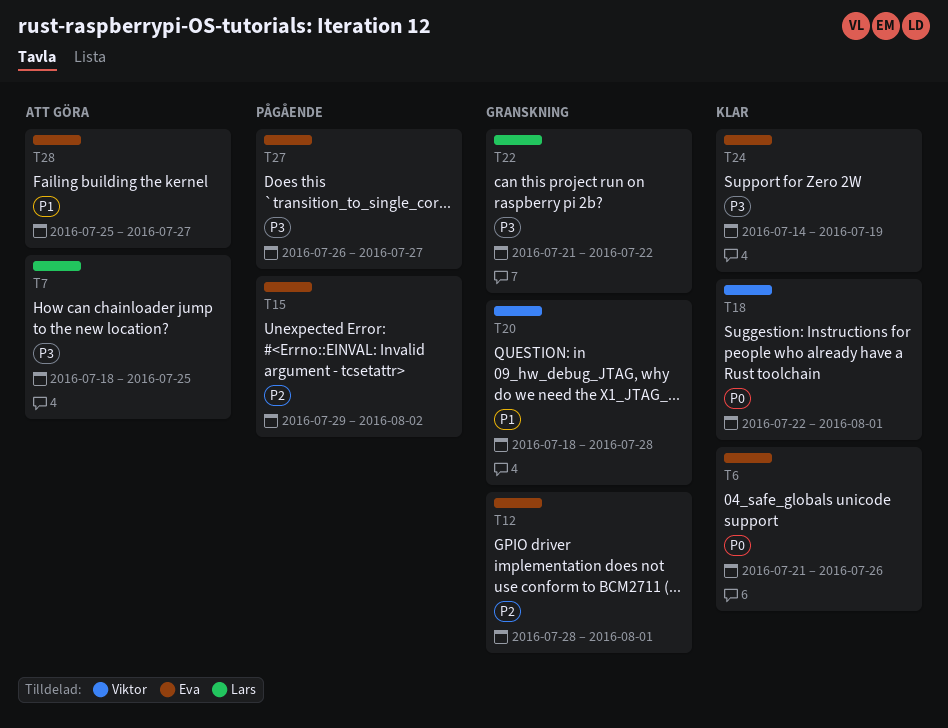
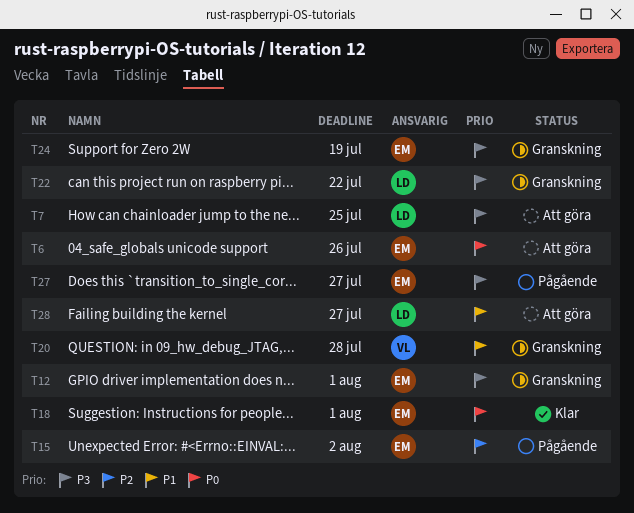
T6, status: Klar -> Att göra
T12, priority: P2 -> P3
T18, owner: Viktor -> Eva
T24, status: Klar -> Granskning
T28, owner: Eva -> Lars

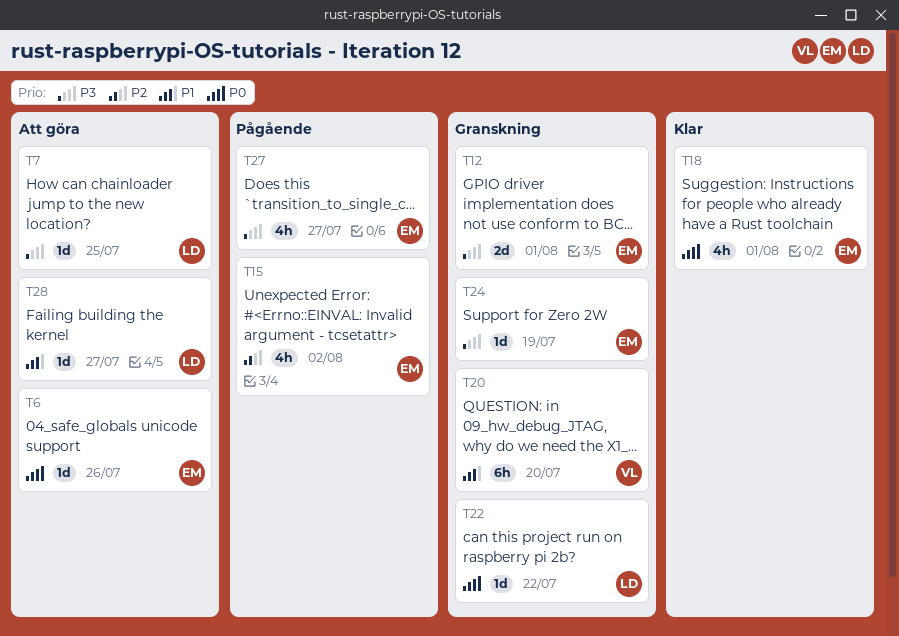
T20, due: Jul 28 -> Jul 20
T22, priority: P3 -> P0

